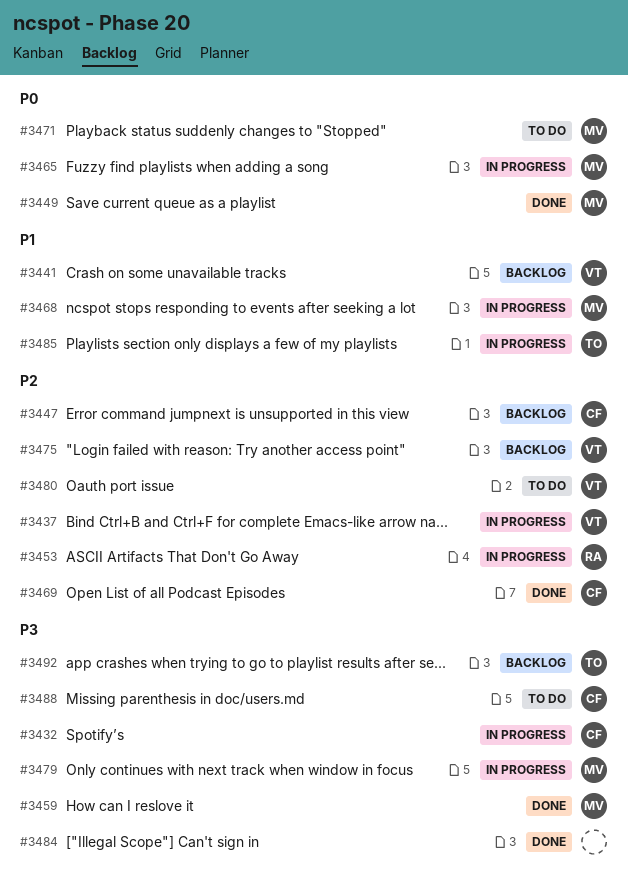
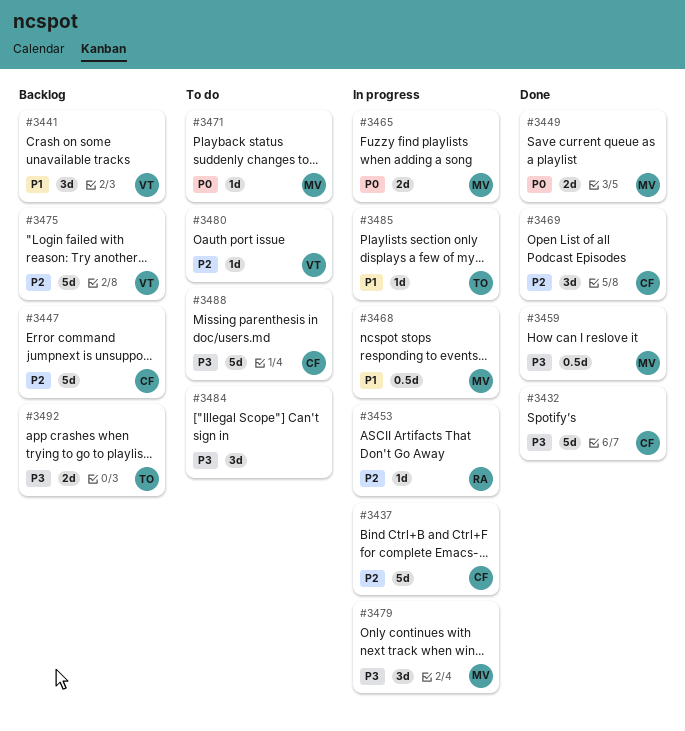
#3432, status: In progress -> Done
#3437, owner: VT -> CF
#3484, status: Done -> To do

